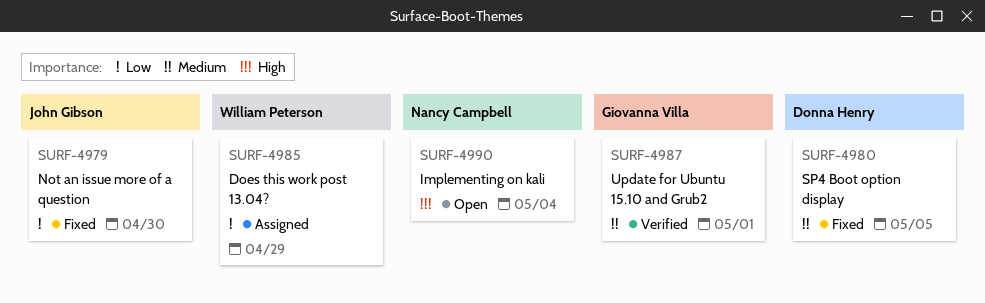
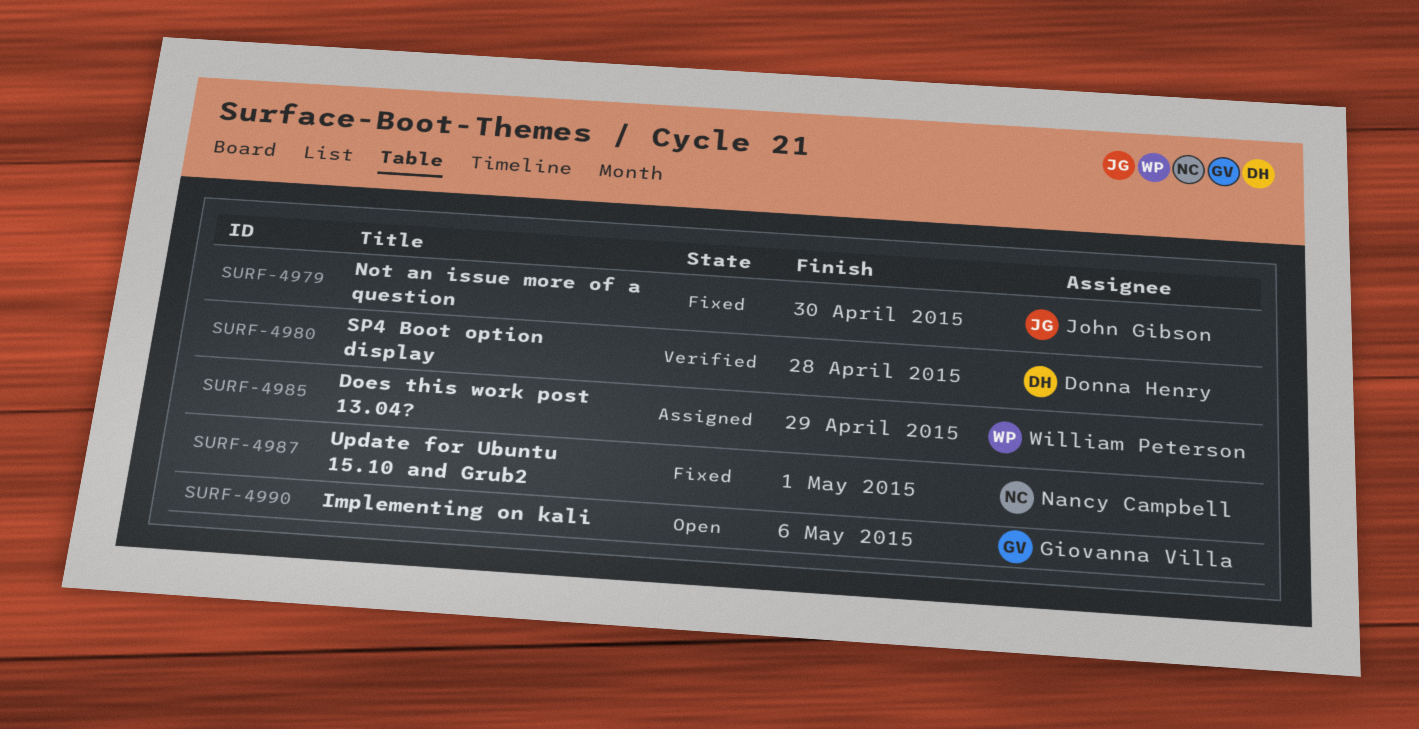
SURF-4980, status: Fixed -> Verified
SURF-4980, due: May 5 -> Apr 28
SURF-4987, status: Verified -> Fixed
SURF-4987, owner: Giovanna Villa -> Nancy Campbell
SURF-4990, owner: Nancy Campbell -> Giovanna Villa
SURF-4990, due: May 4 -> May 6

